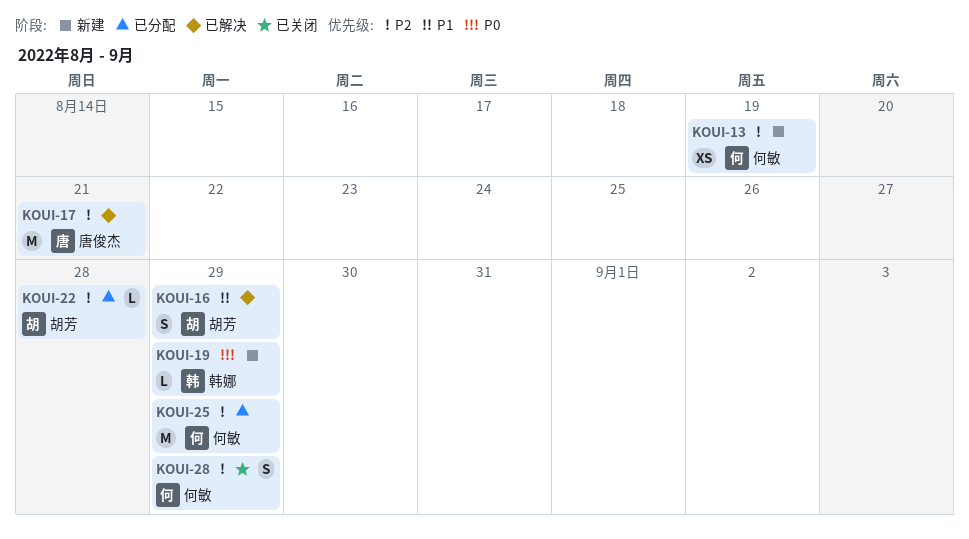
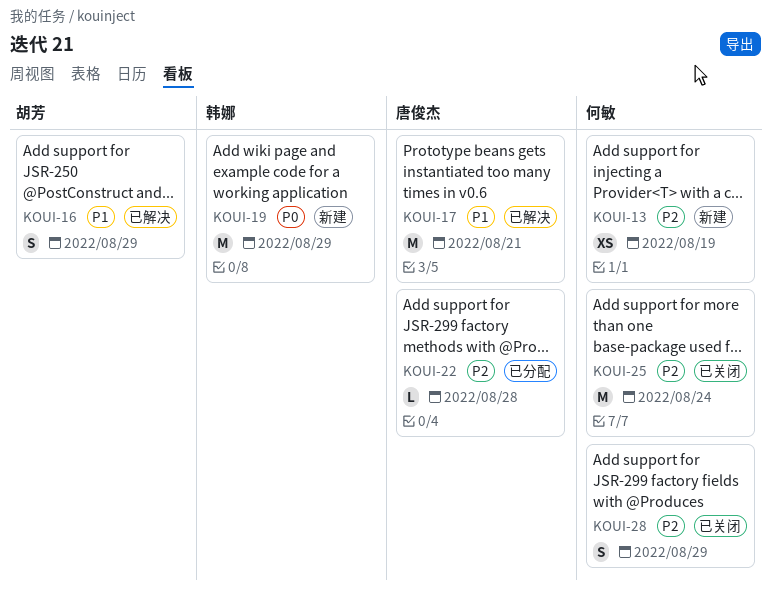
KOUI-17, priority: P2 -> P1
KOUI-19, estimate: L -> M
KOUI-22, owner: 胡芳 -> 唐俊杰
KOUI-25, status: 已分配 -> 已关闭
KOUI-25, due: Aug 29 -> Aug 24

